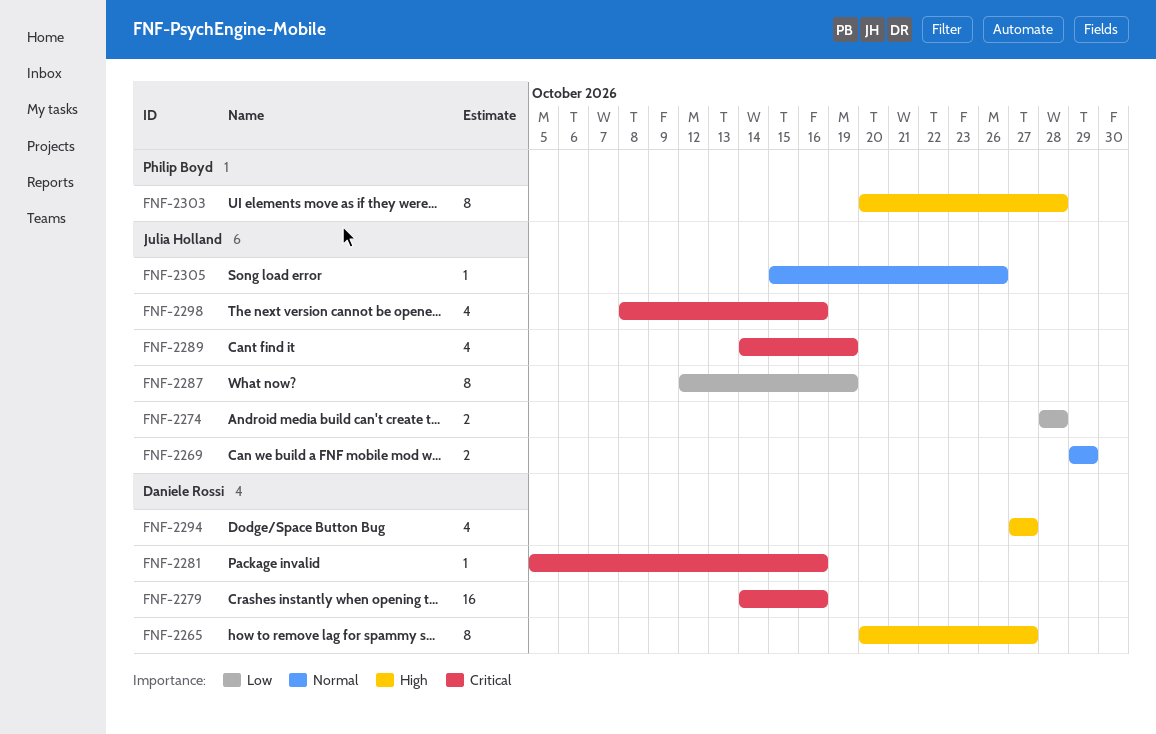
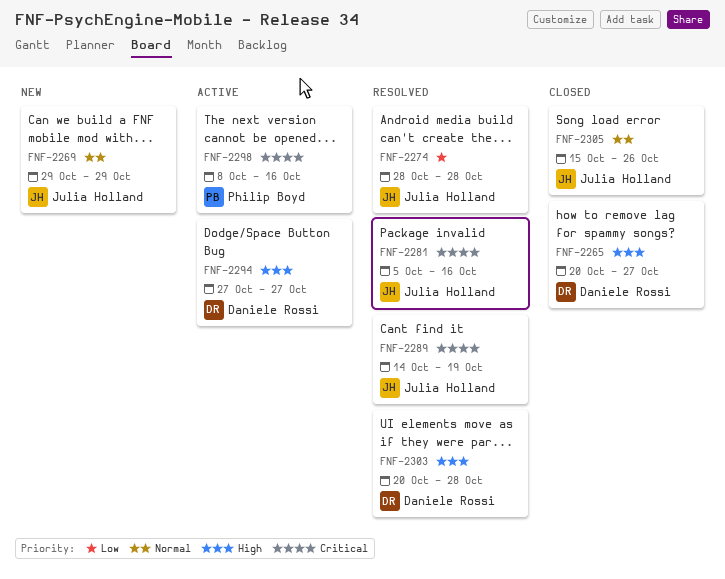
FNF-2279: present -> none
FNF-2281, owner: Daniele Rossi -> Julia Holland
FNF-2287: present -> none
FNF-2298, owner: Julia Holland -> Philip Boyd
FNF-2303, owner: Philip Boyd -> Daniele Rossi

